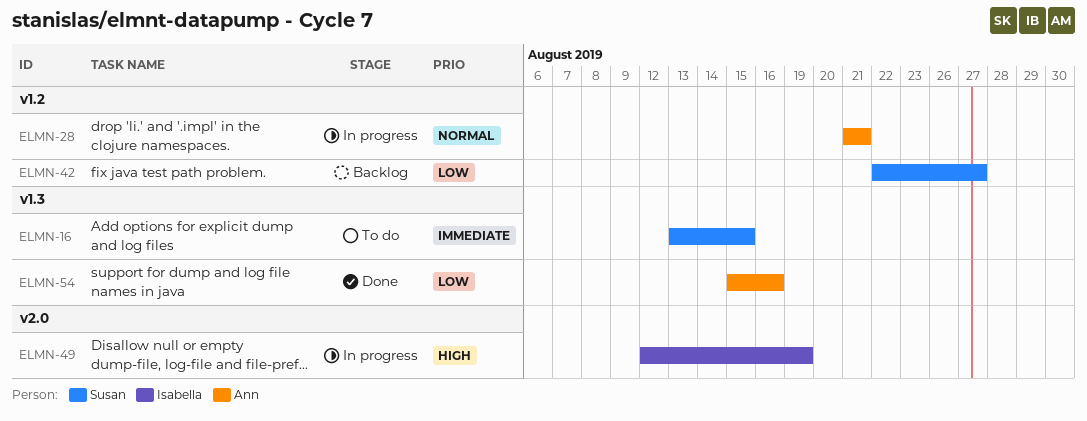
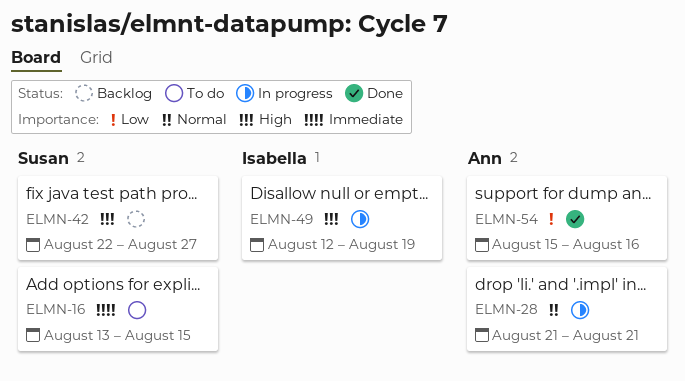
ELMN-42, priority: Low -> High

